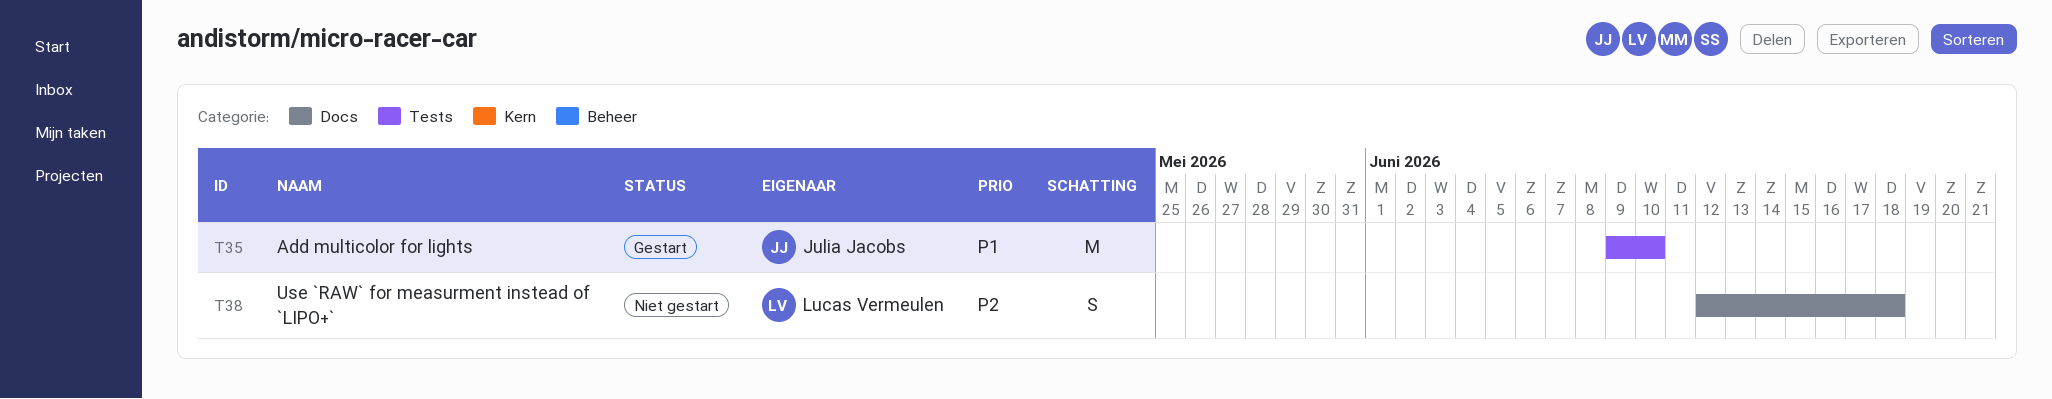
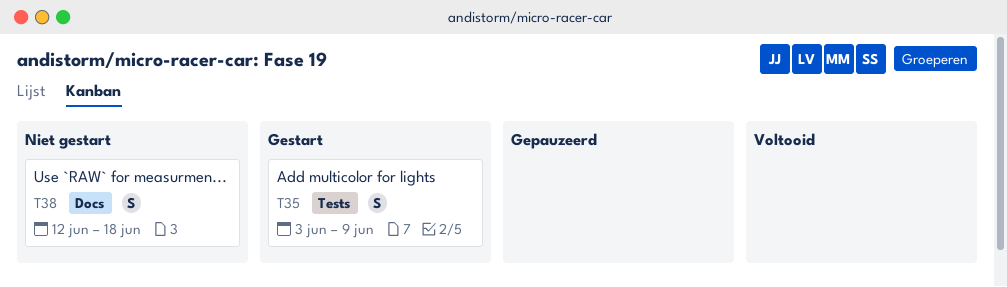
T35, estimate: M -> S
T35, start: Jun 9 -> Jun 3
T35, due: Jun 10 -> Jun 9

